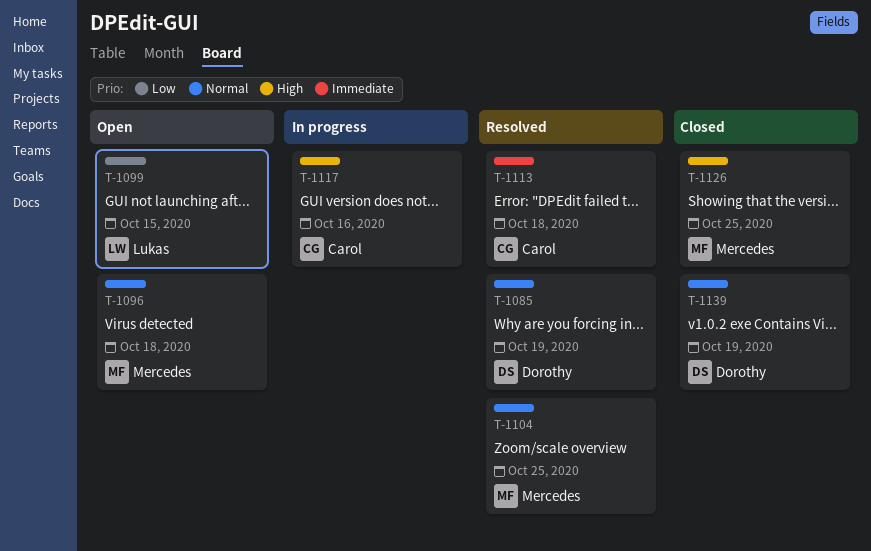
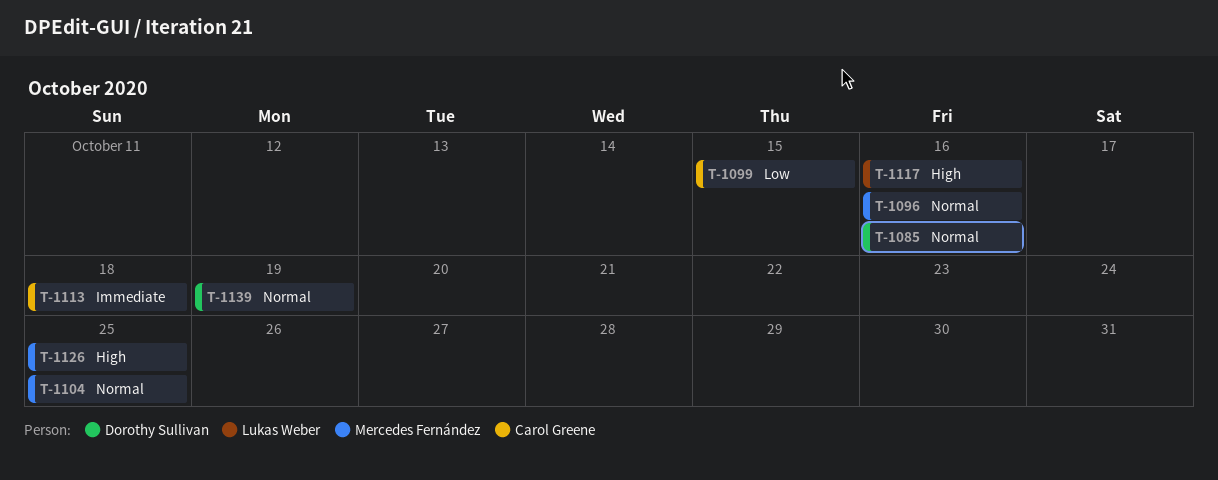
T-1085, due: Oct 19 -> Oct 16
T-1096, due: Oct 18 -> Oct 16
T-1099, owner: Lukas Weber -> Carol Greene
T-1117, owner: Carol Greene -> Lukas Weber

